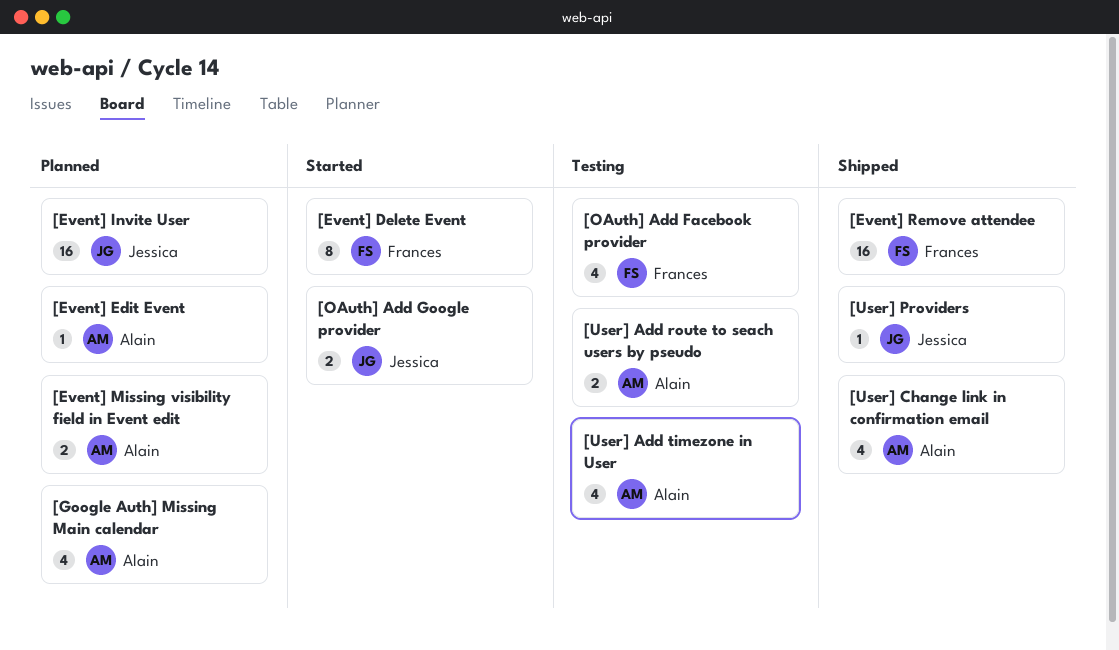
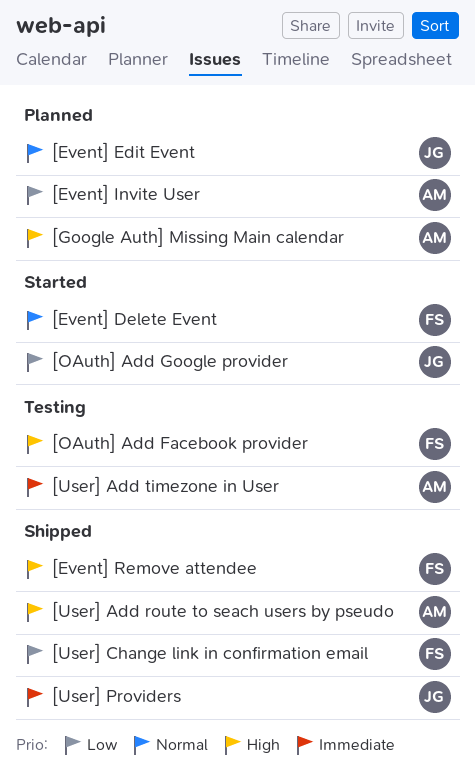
[Event] Edit Event, owner: Alain -> Jessica
[Event] Invite User, owner: Jessica -> Alain
[Event] Missing visibility field in Event edit: present -> none
[User] Add route to seach users by pseudo, status: Testing -> Shipped
[User] Change link in confirmation email, owner: Alain -> Frances

